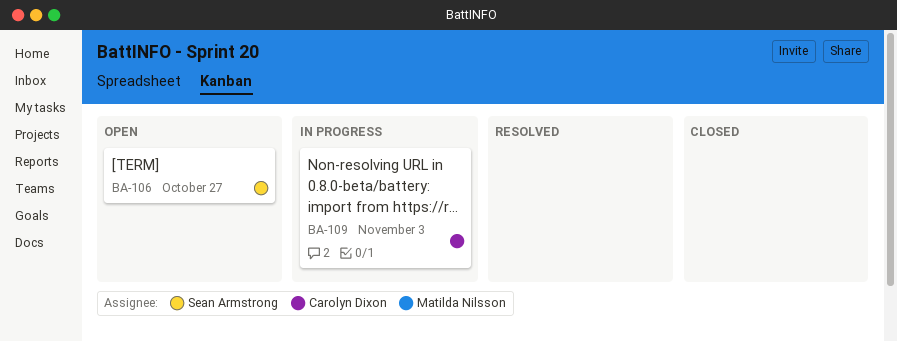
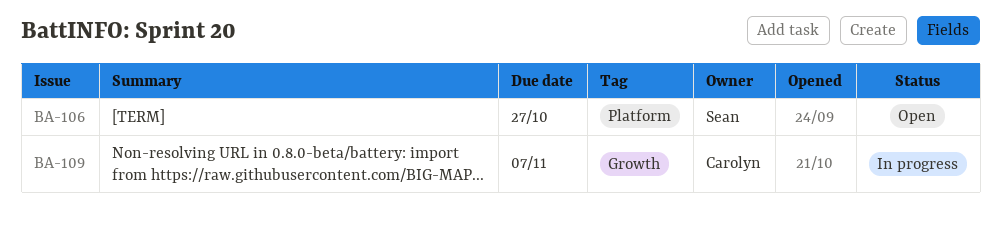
BA-109, due: Nov 3 -> Nov 7

